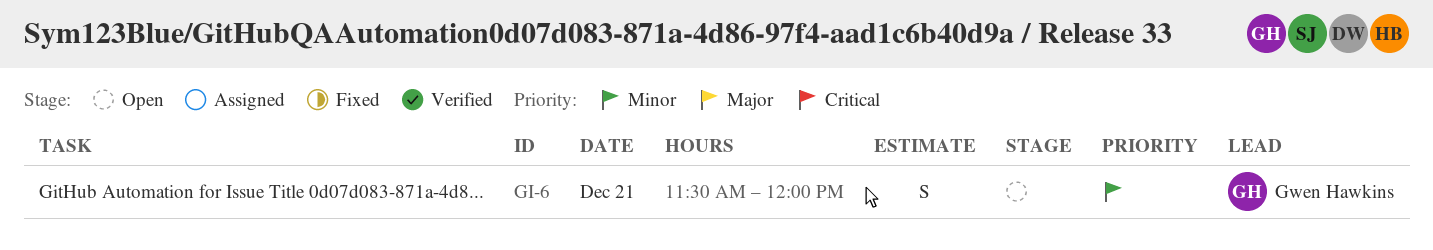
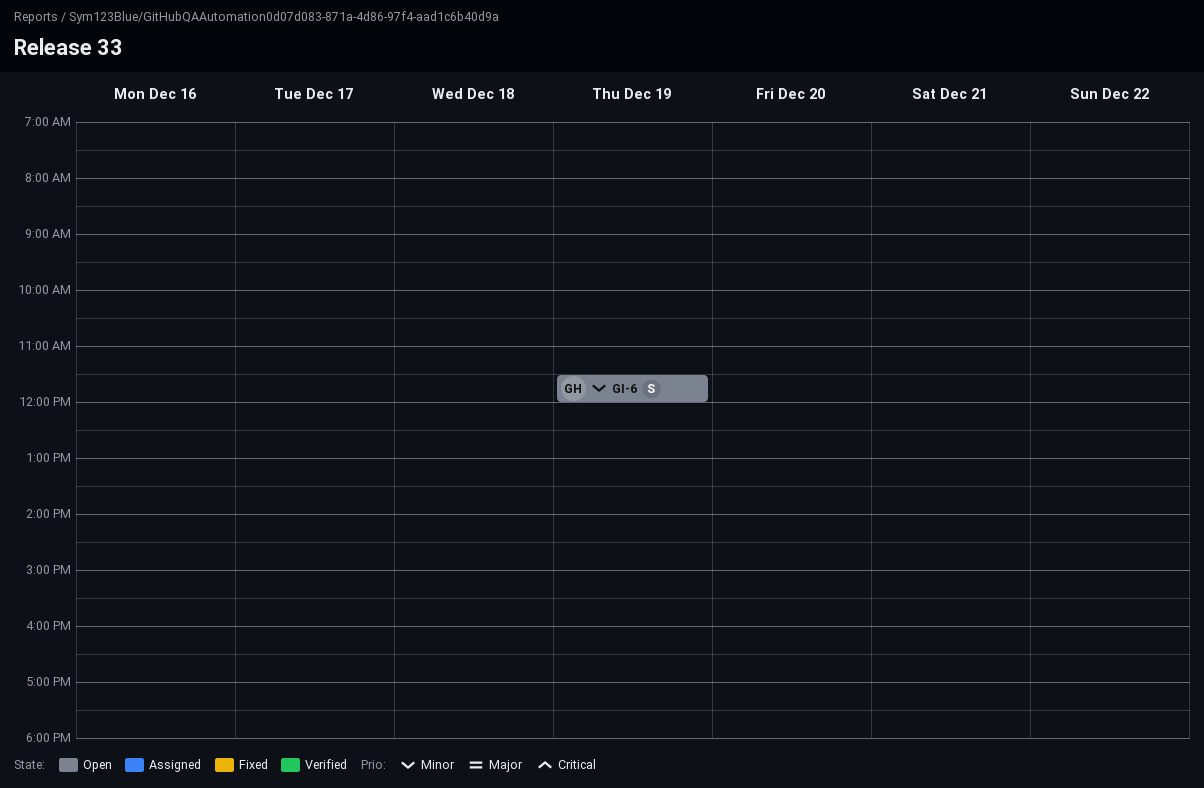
GI-6, day: Dec 21 -> Dec 19

